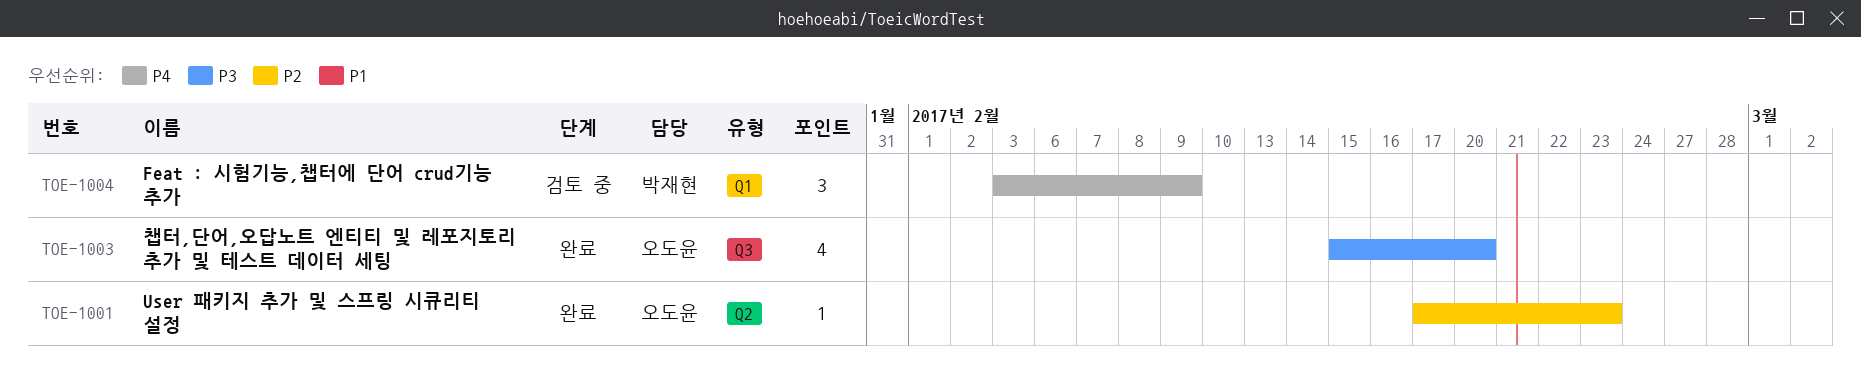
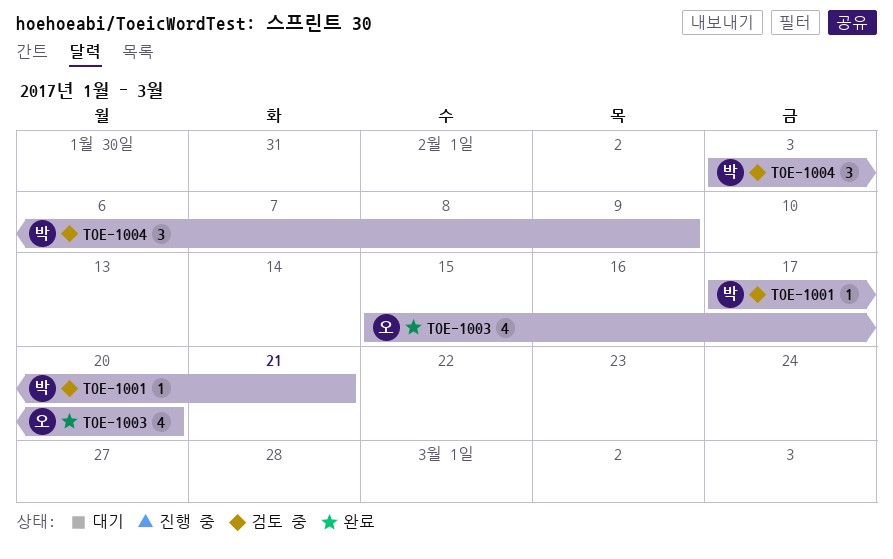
TOE-1001, status: 완료 -> 검토 중
TOE-1001, owner: 오도윤 -> 박재현
TOE-1001, due: Feb 23 -> Feb 21

